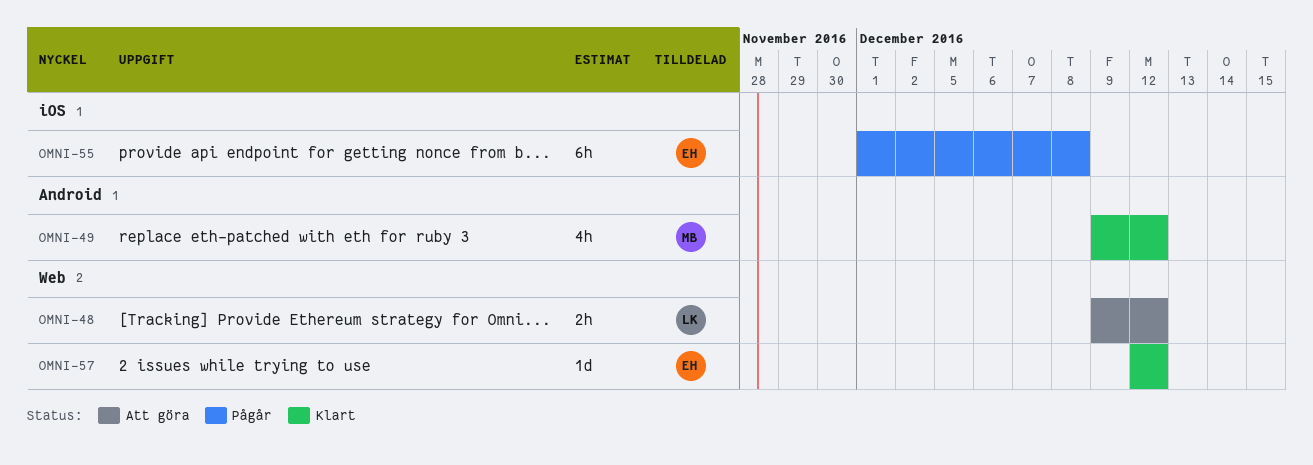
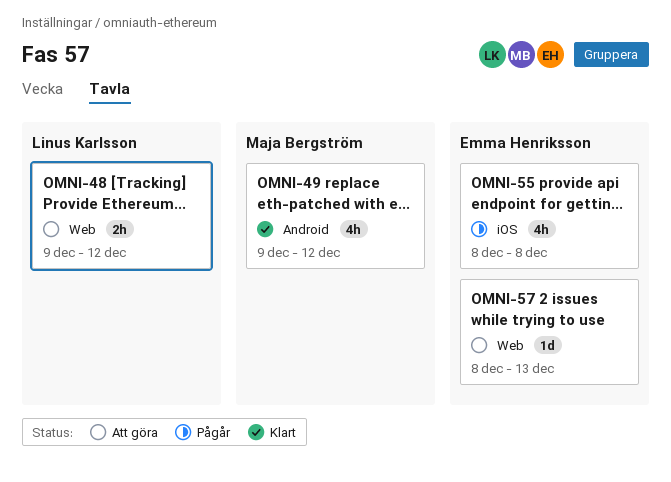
OMNI-55, estimate: 6h -> 4h
OMNI-55, start: Dec 1 -> Dec 8
OMNI-57, status: Klart -> Att göra
OMNI-57, start: Dec 12 -> Dec 8
OMNI-57, due: Dec 12 -> Dec 13

